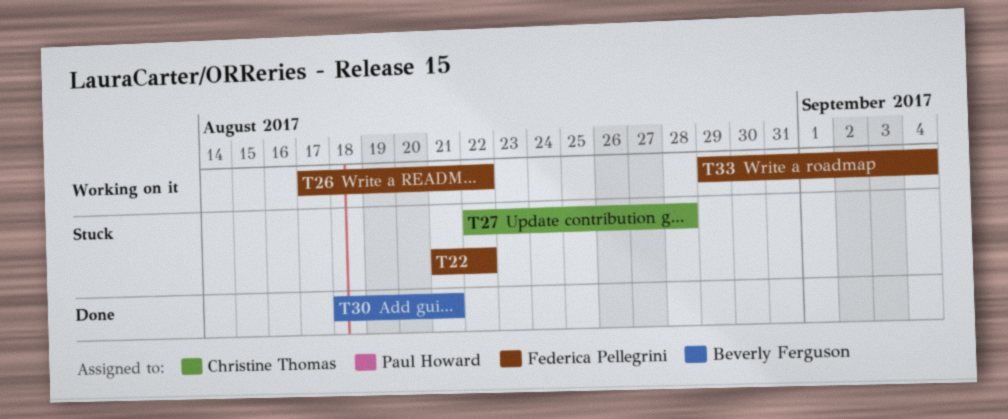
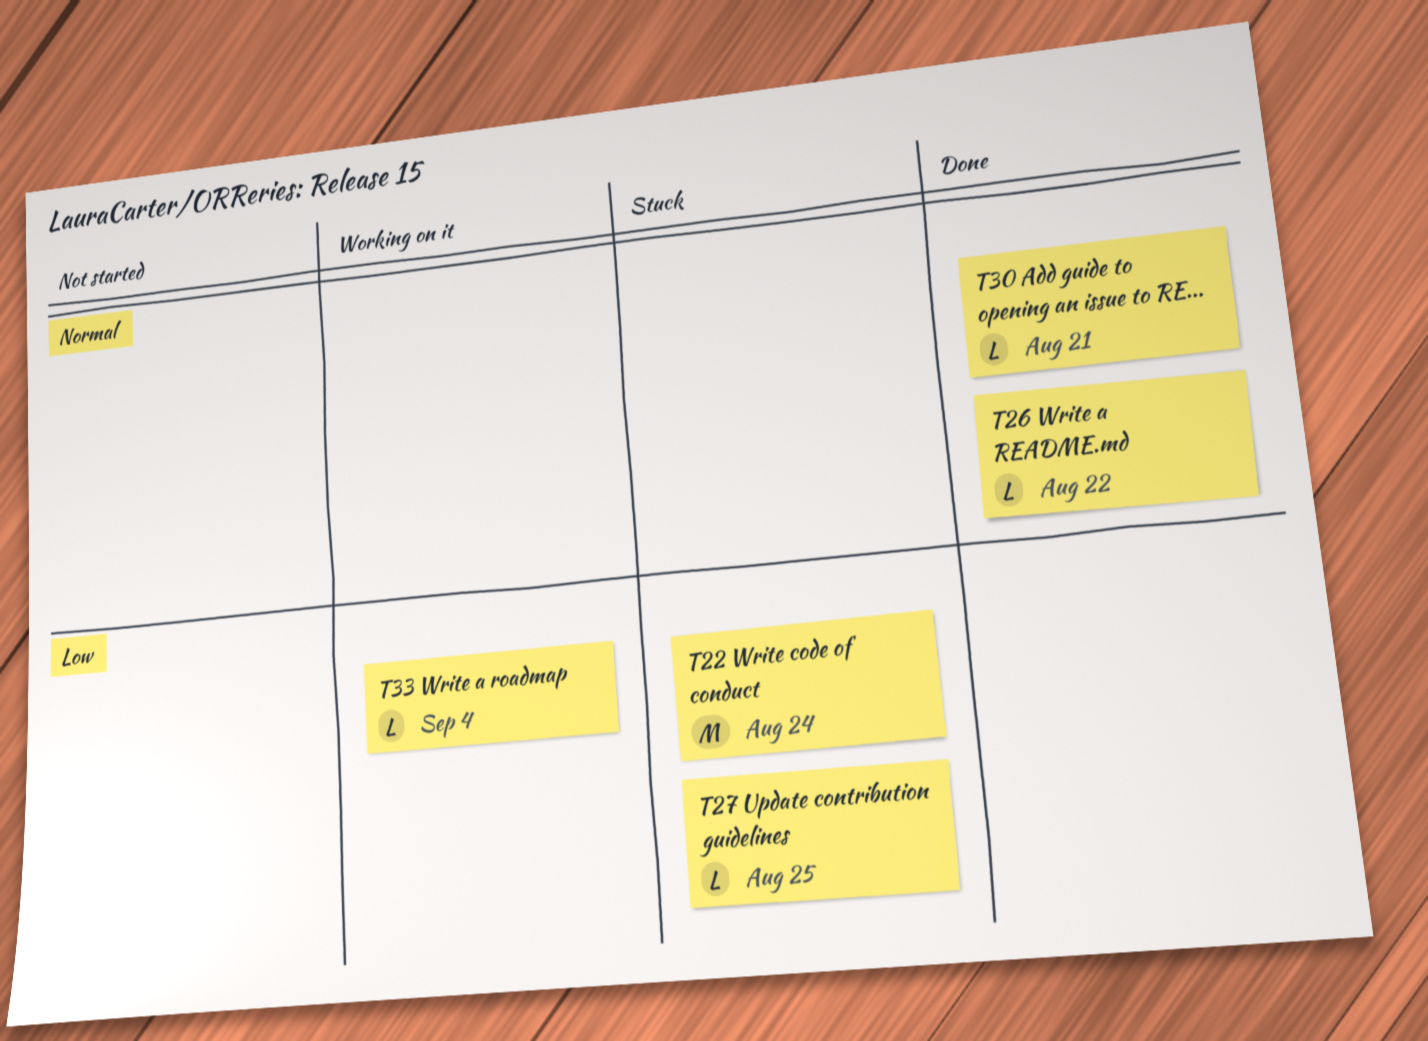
T22, due: Aug 22 -> Aug 24
T26, status: Working on it -> Done
T27, due: Aug 28 -> Aug 25

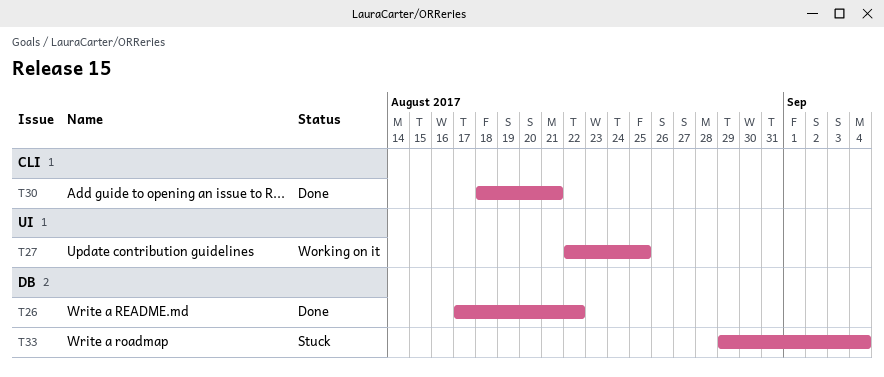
T22: present -> none
T27, status: Stuck -> Working on it
T33, status: Working on it -> Stuck

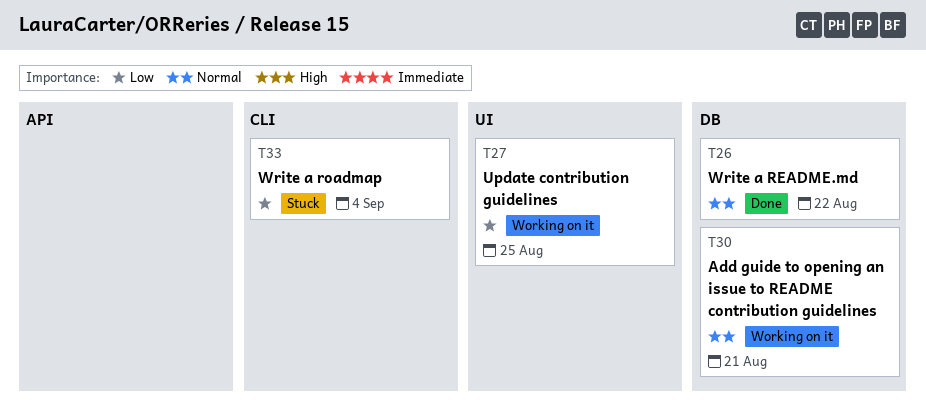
T30, status: Done -> Working on it
T30, label: CLI -> DB
T33, label: DB -> CLI

